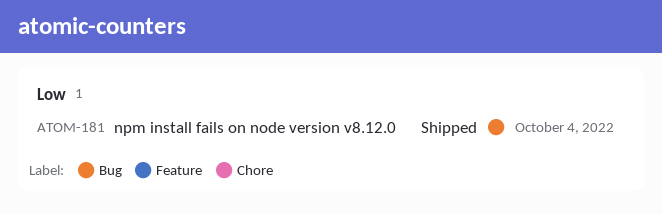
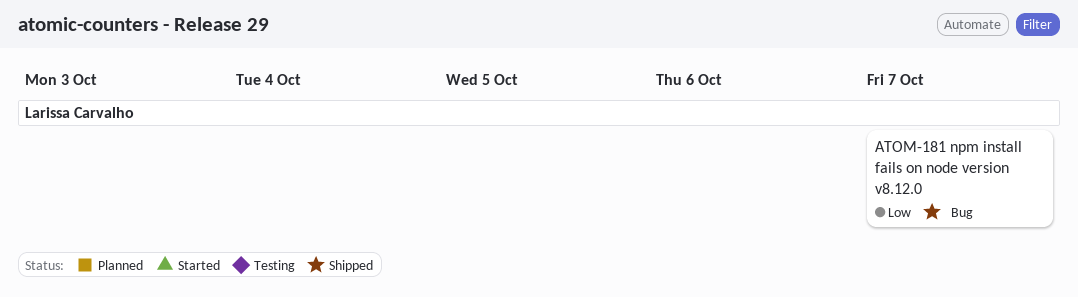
ATOM-181, due: Oct 4 -> Oct 7

